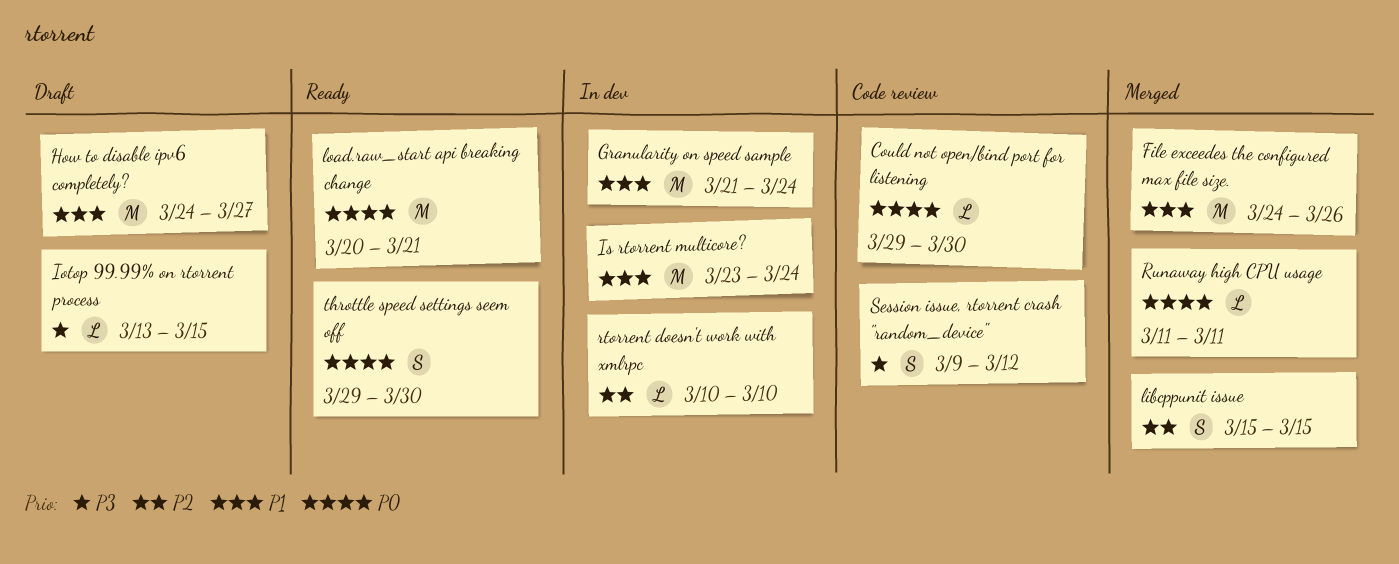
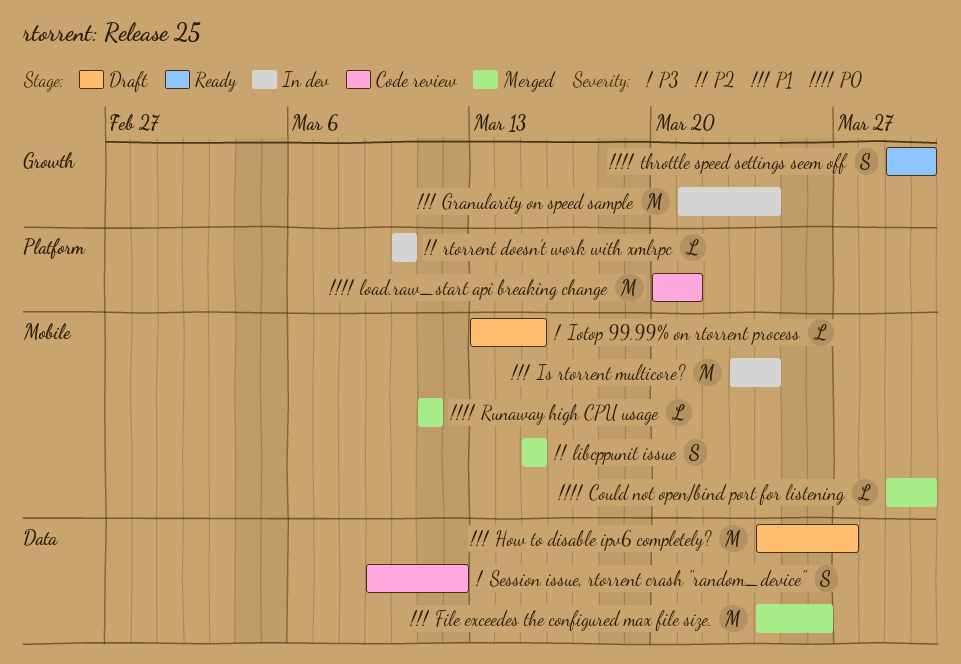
Could not open/bind port for listening, status: Code review -> Merged
load.raw_start api breaking change, status: Ready -> Code review

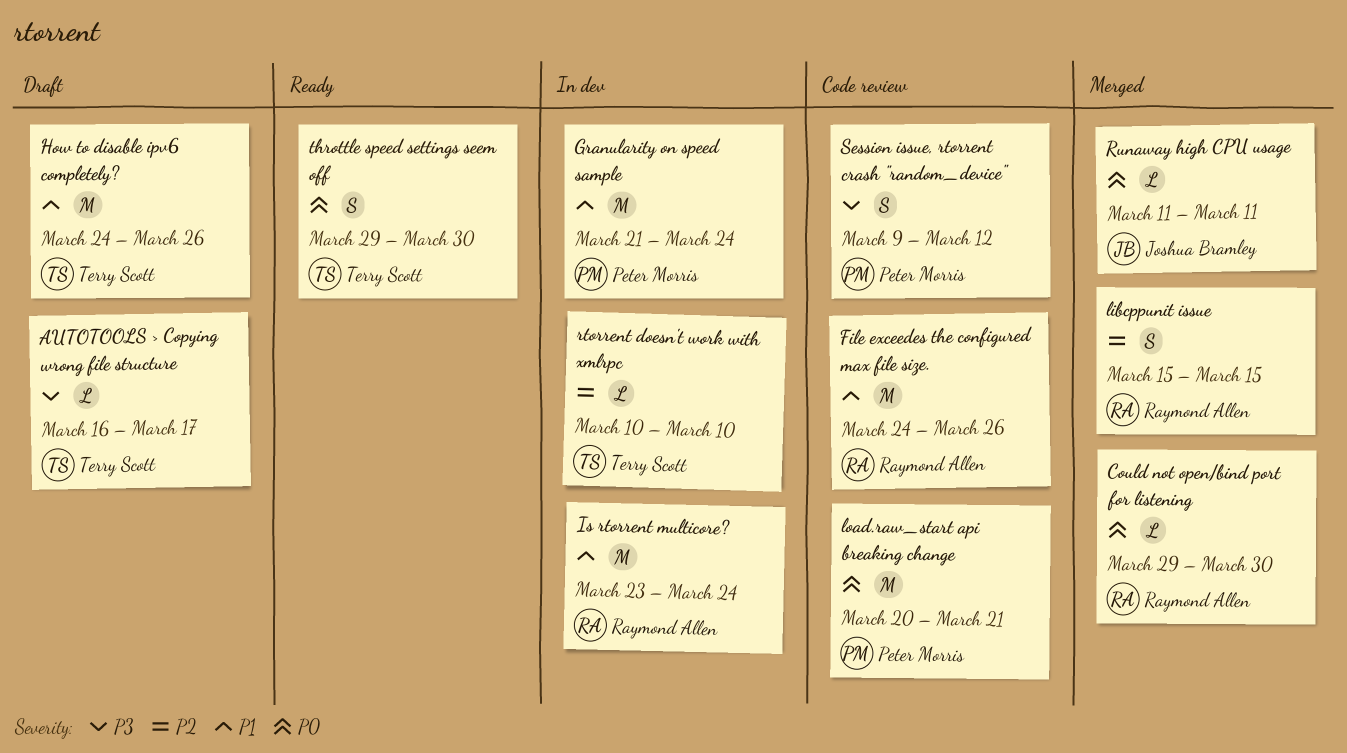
AUTOTOOLS > Copying wrong file structure: none -> present
File exceedes the configured max file size., status: Merged -> Code review
How to disable ipv6 completely?, due: Mar 27 -> Mar 26
Iotop 99.99% on rtorrent process: present -> none

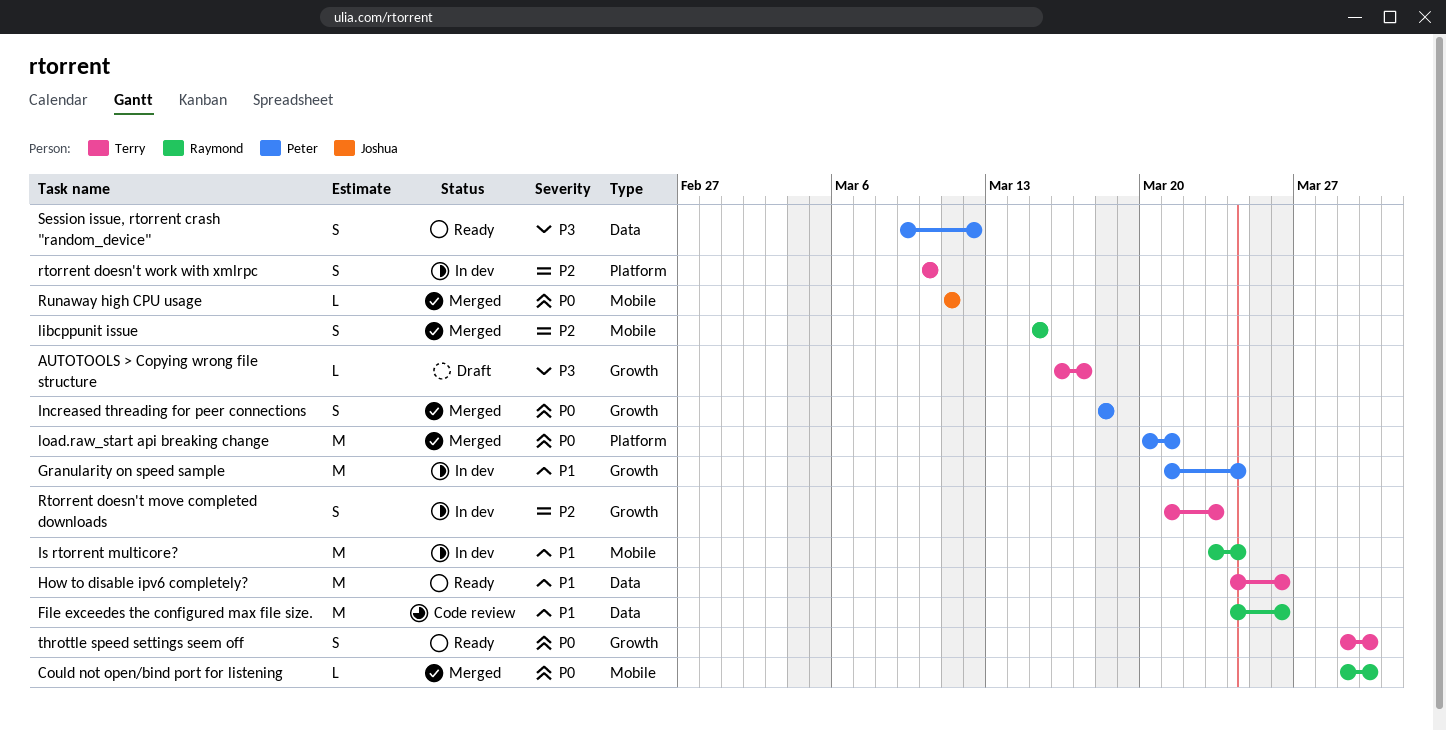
How to disable ipv6 completely?, status: Draft -> Ready
Increased threading for peer connections: none -> present
load.raw_start api breaking change, status: Code review -> Merged
Rtorrent doesn't move completed downloads: none -> present
rtorrent doesn't work with xmlrpc, estimate: L -> S
Session issue, rtorrent crash "random_device", status: Code review -> Ready

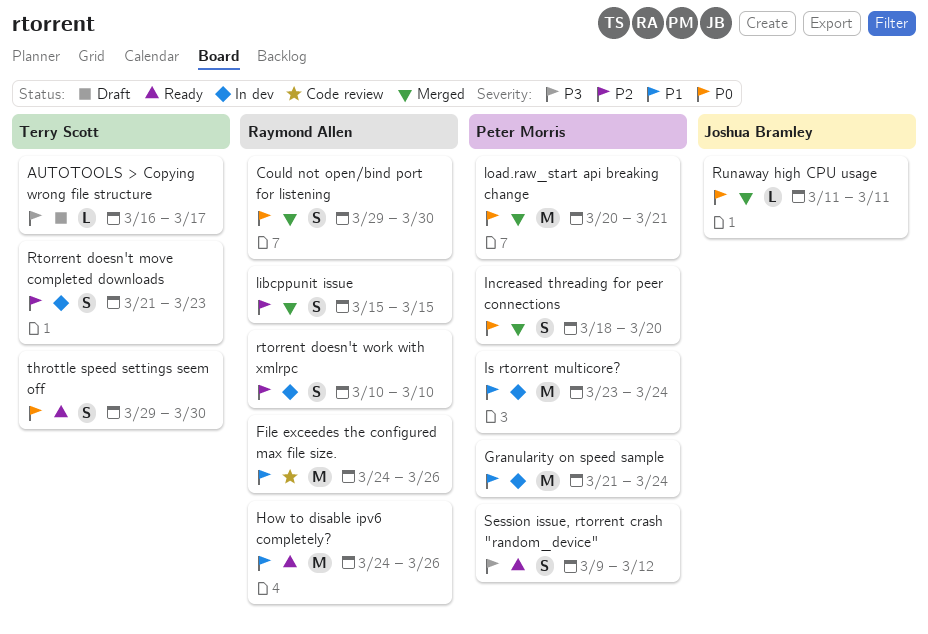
Could not open/bind port for listening, estimate: L -> S
How to disable ipv6 completely?, owner: Terry Scott -> Raymond Allen
Increased threading for peer connections, due: Mar 18 -> Mar 20
Is rtorrent multicore?, owner: Raymond Allen -> Peter Morris
rtorrent doesn't work with xmlrpc, owner: Terry Scott -> Raymond Allen

